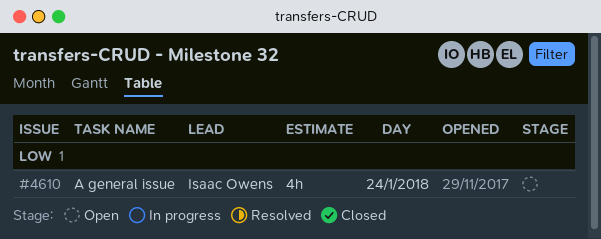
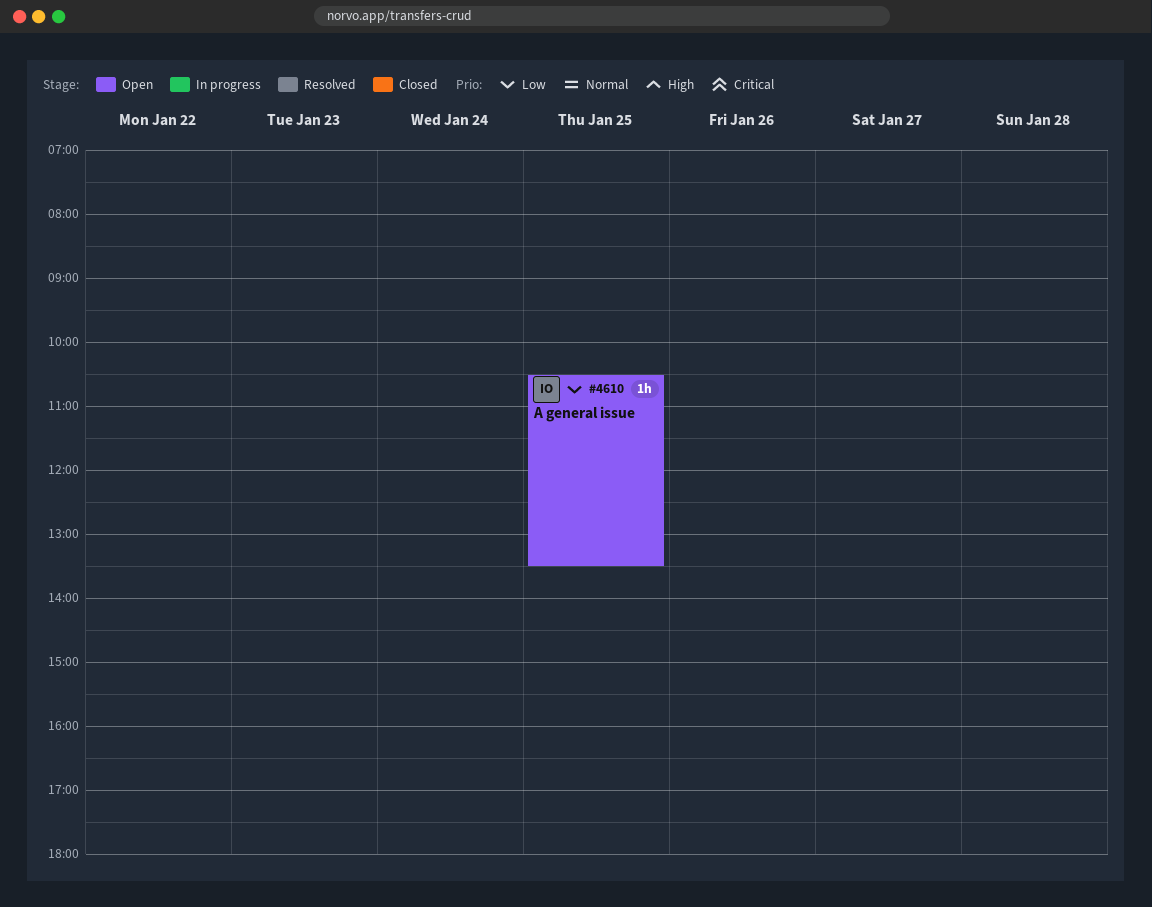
#4610, estimate: 4h -> 1h
#4610, day: Jan 24 -> Jan 25

